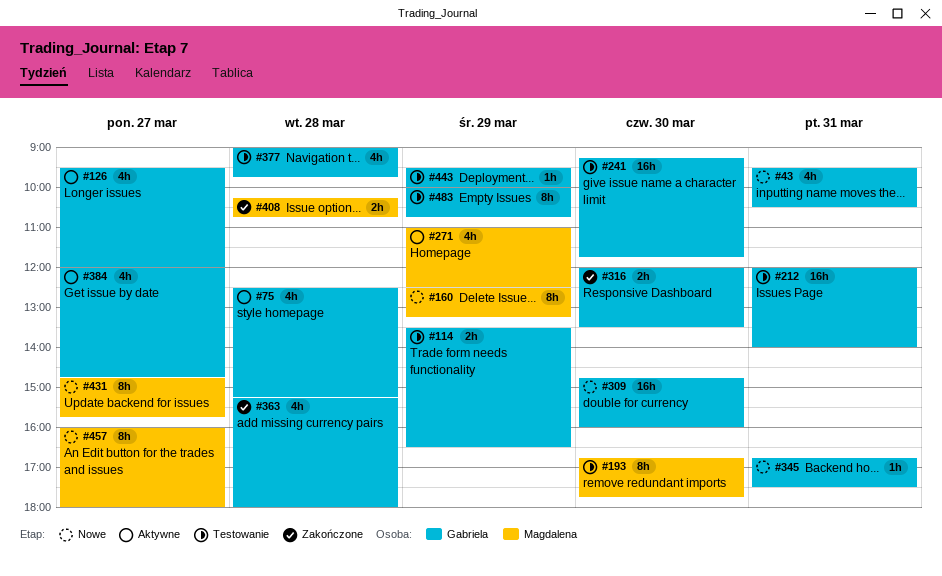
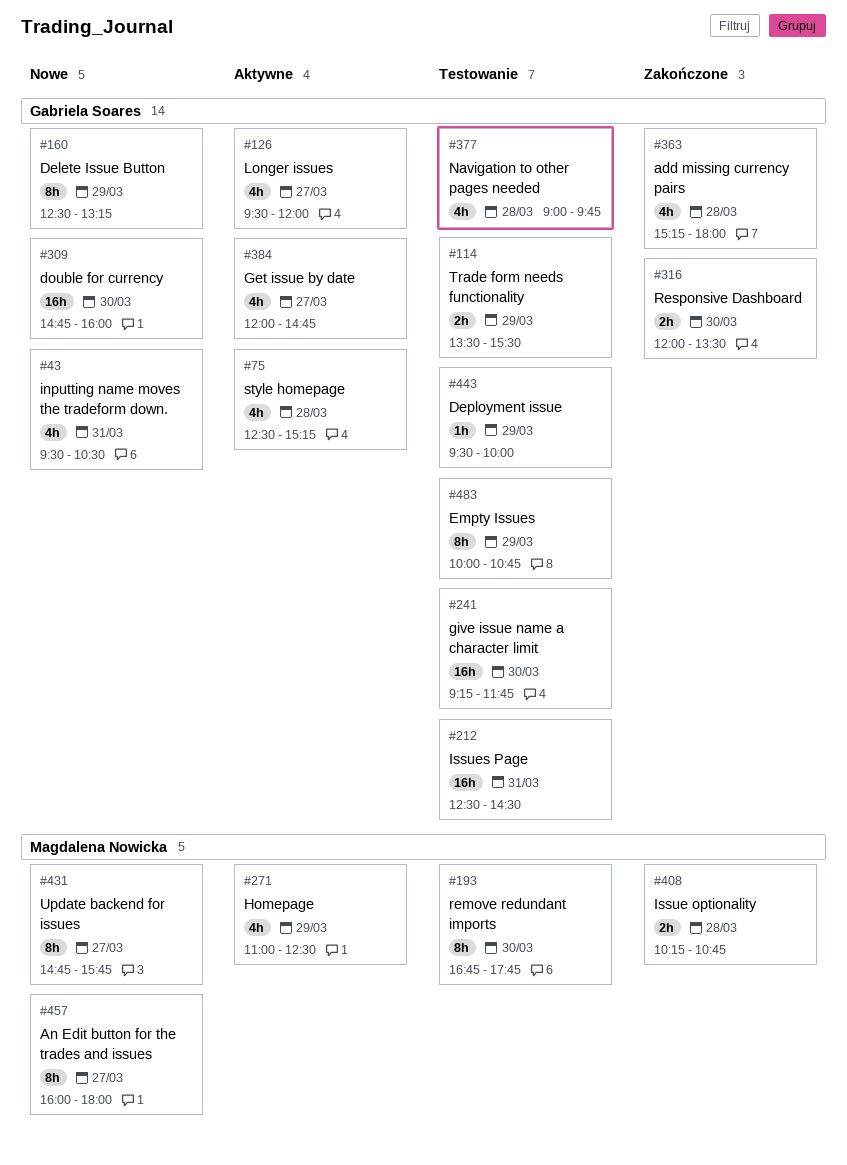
#114, ends: 16:30 -> 15:30
#160, owner: Magdalena Nowicka -> Gabriela Soares
#212, begins: 12:00 -> 12:30
#212, ends: 14:00 -> 14:30
#345: present -> none

